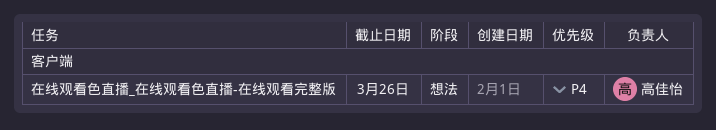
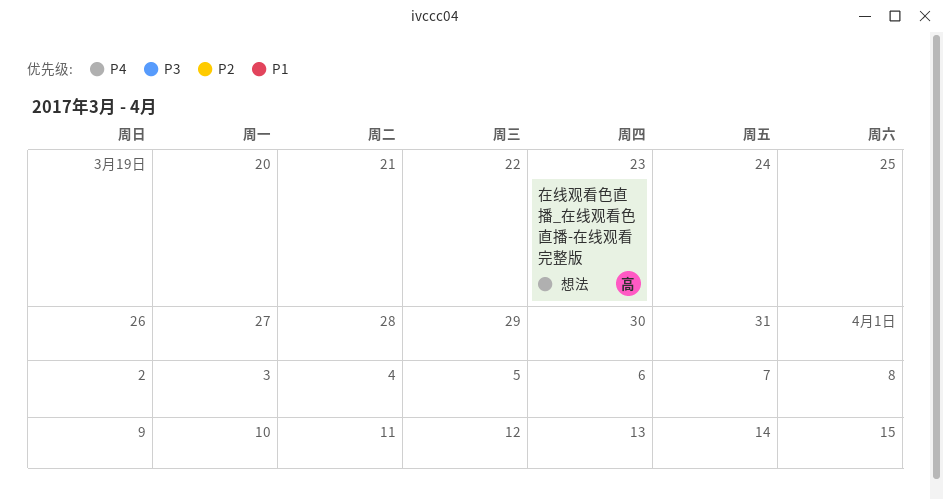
在线观看色直播_在线观看色直播-在线观看完整版, due: Mar 26 -> Mar 23

